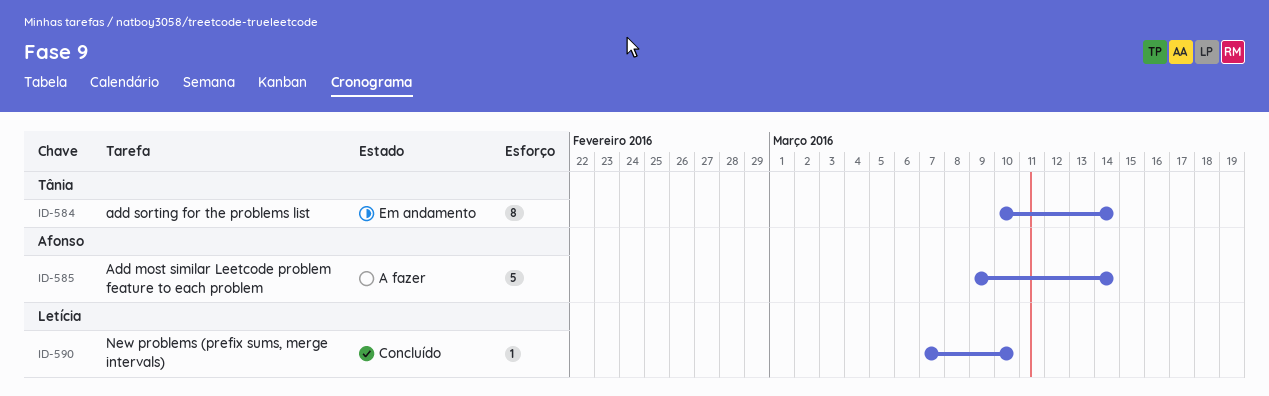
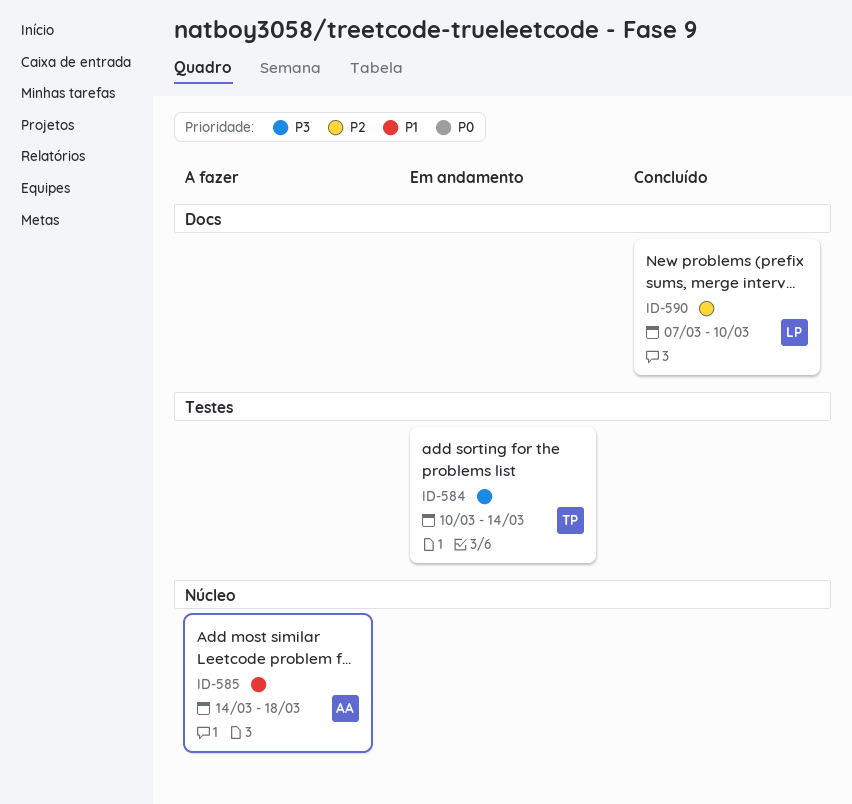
ID-585, start: Mar 9 -> Mar 14
ID-585, due: Mar 14 -> Mar 18

